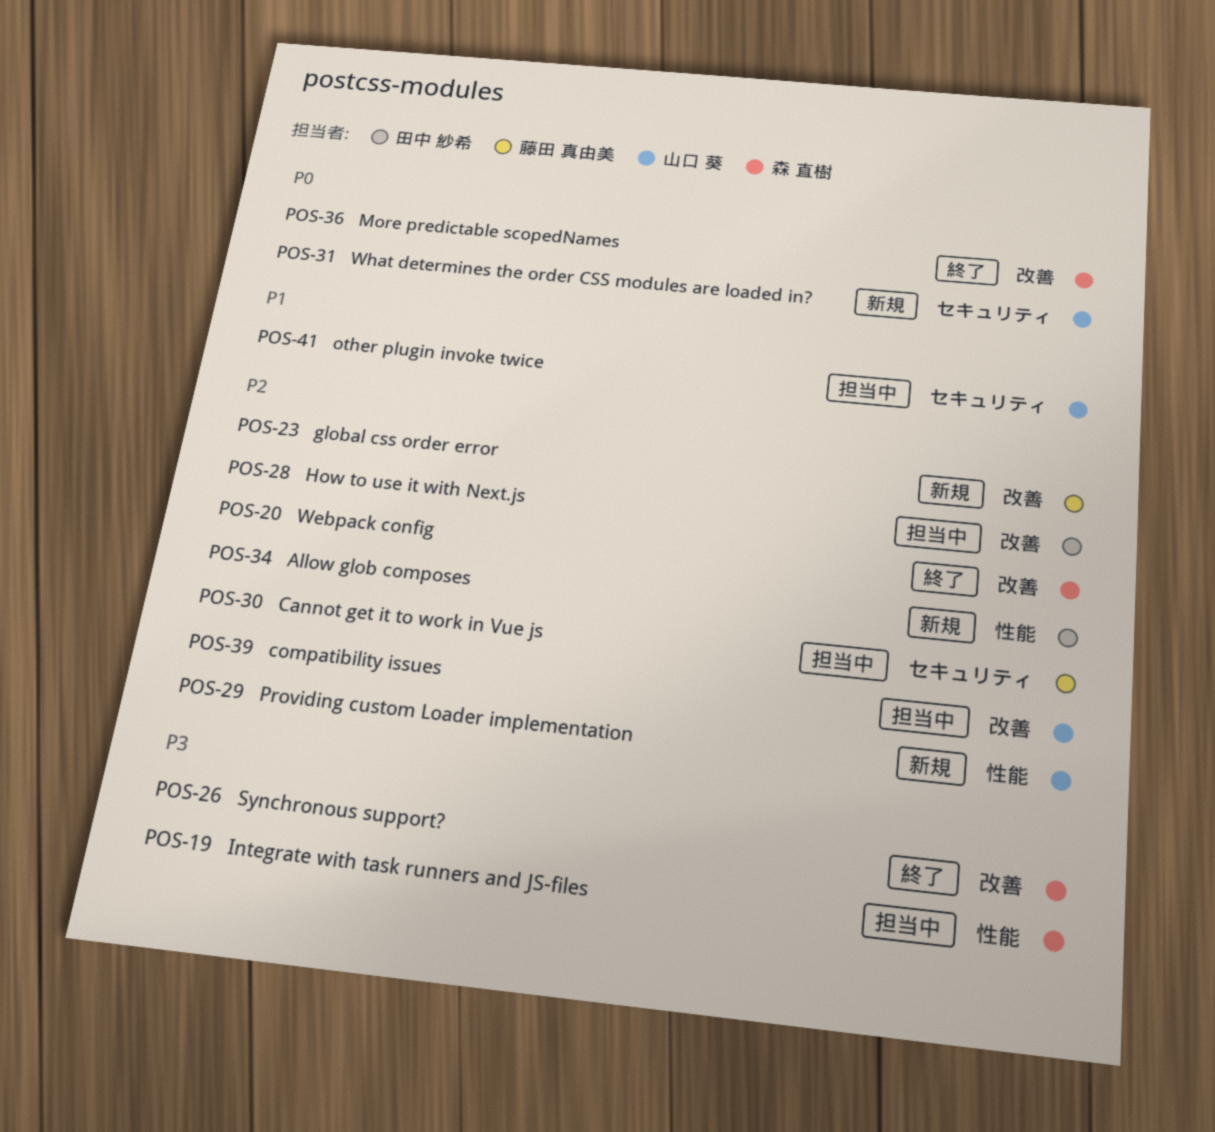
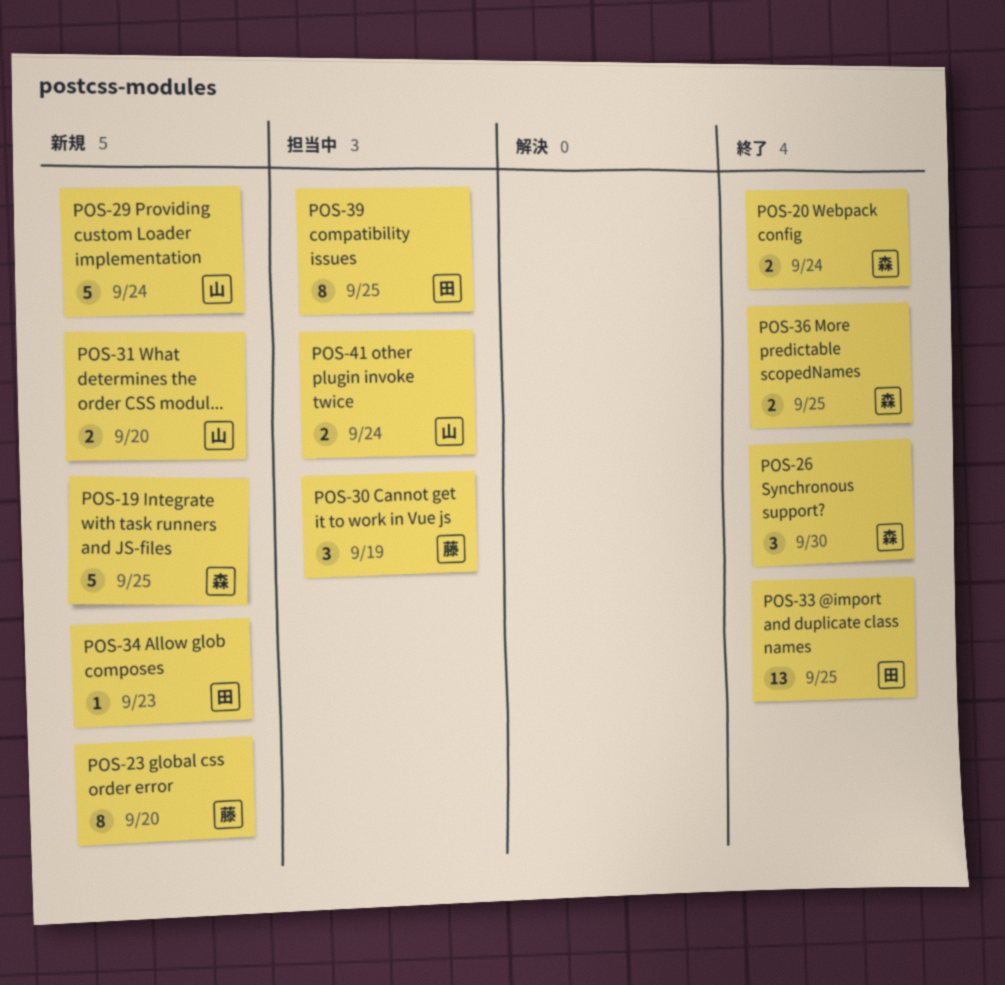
POS-19, status: 担当中 -> 新規
POS-28: present -> none
POS-33: none -> present
POS-39, owner: 山口 葵 -> 田中 紗希

